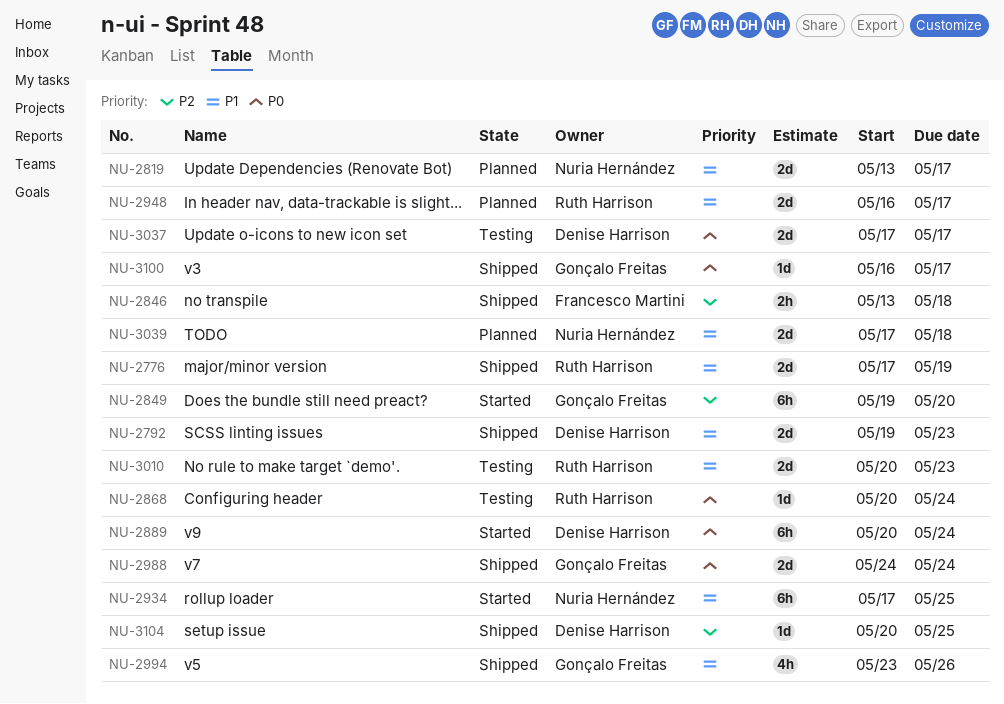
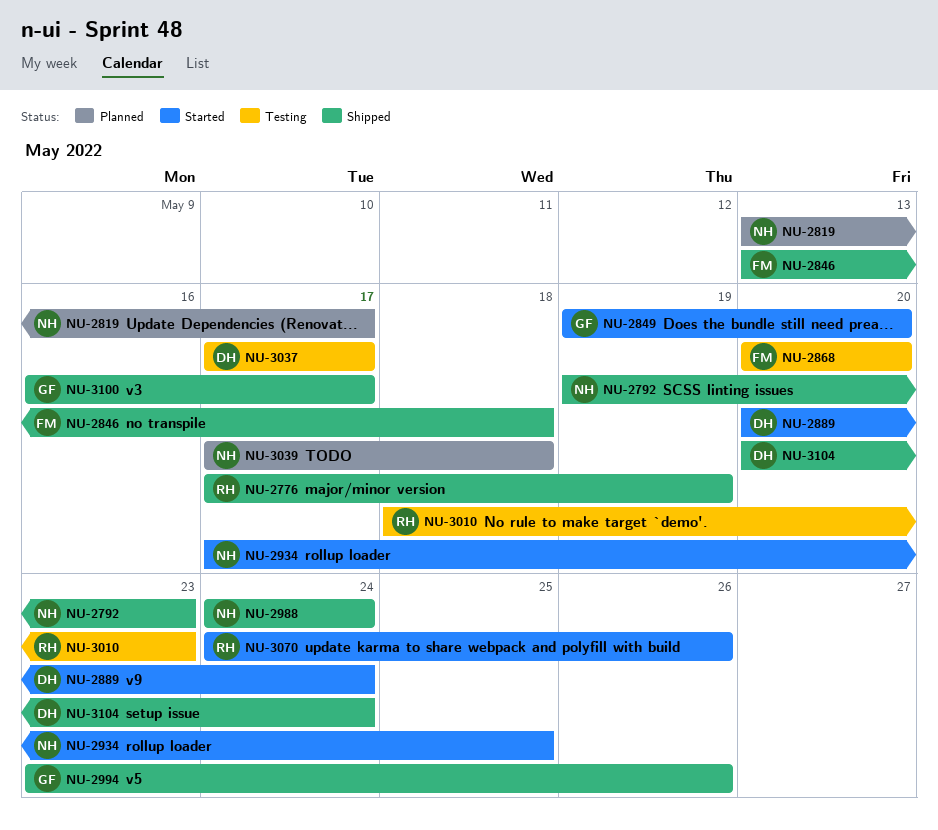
NU-2792, owner: Denise Harrison -> Nuria Hernández
NU-2868, owner: Ruth Harrison -> Francesco Martini
NU-2868, due: May 24 -> May 20
NU-2948: present -> none
NU-2988, owner: Gonçalo Freitas -> Nuria Hernández
NU-3010, start: May 20 -> May 18
NU-3070: none -> present
NU-3104, due: May 25 -> May 24

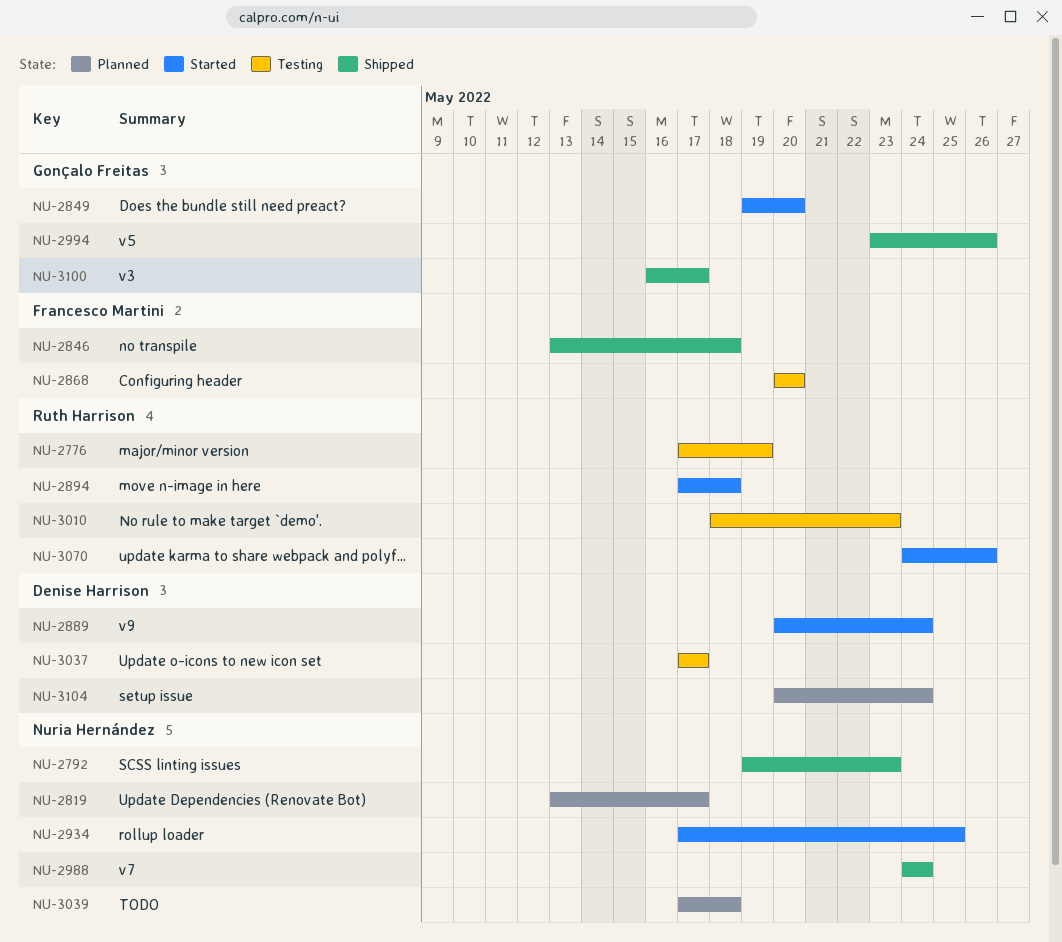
NU-2776, status: Shipped -> Testing
NU-2894: none -> present
NU-3104, status: Shipped -> Planned

